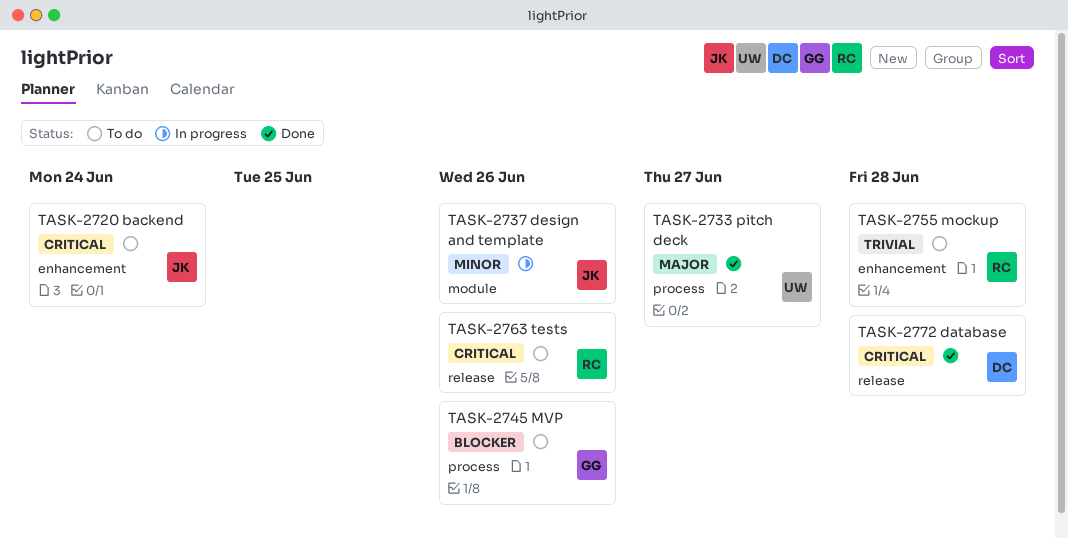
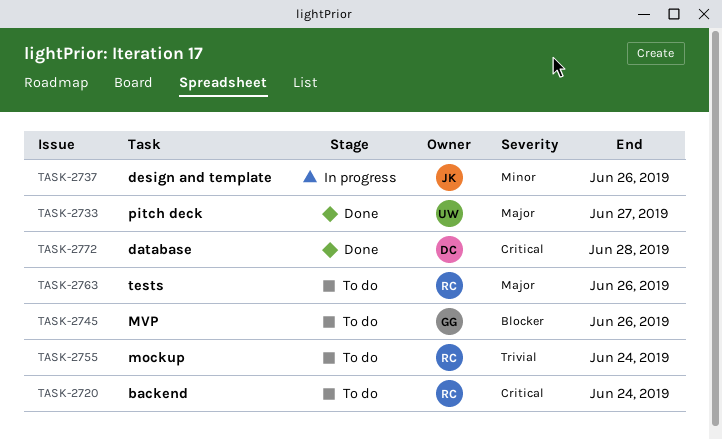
TASK-2720, owner: JK -> RC
TASK-2755, due: Jun 28 -> Jun 24
TASK-2763, priority: Critical -> Major

